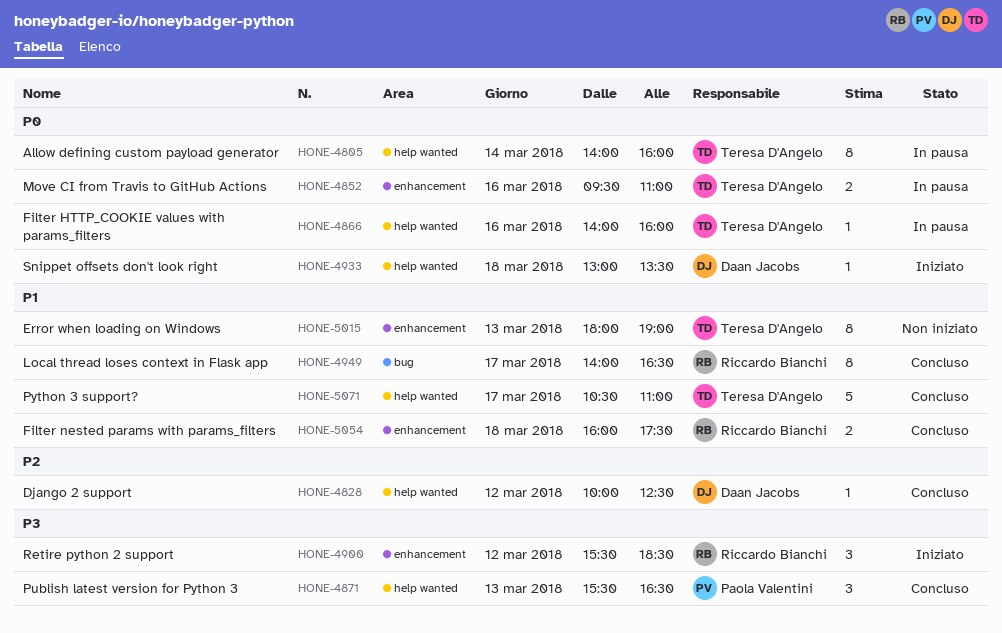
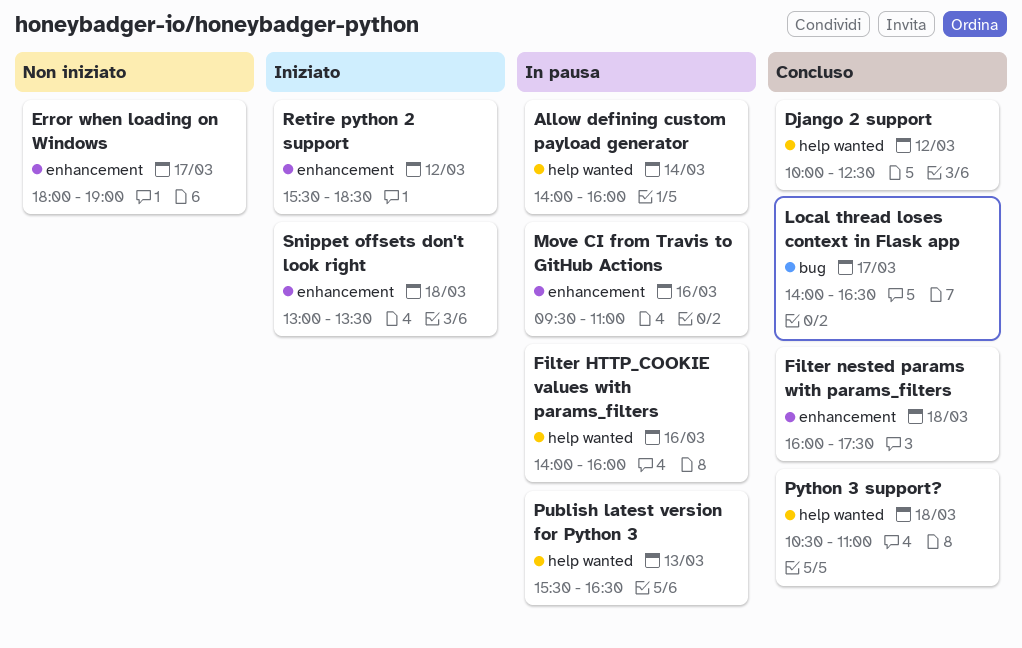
Error when loading on Windows, day: Mar 13 -> Mar 17
Publish latest version for Python 3, status: Concluso -> In pausa
Python 3 support?, day: Mar 17 -> Mar 18
Snippet offsets don't look right, label: help wanted -> enhancement

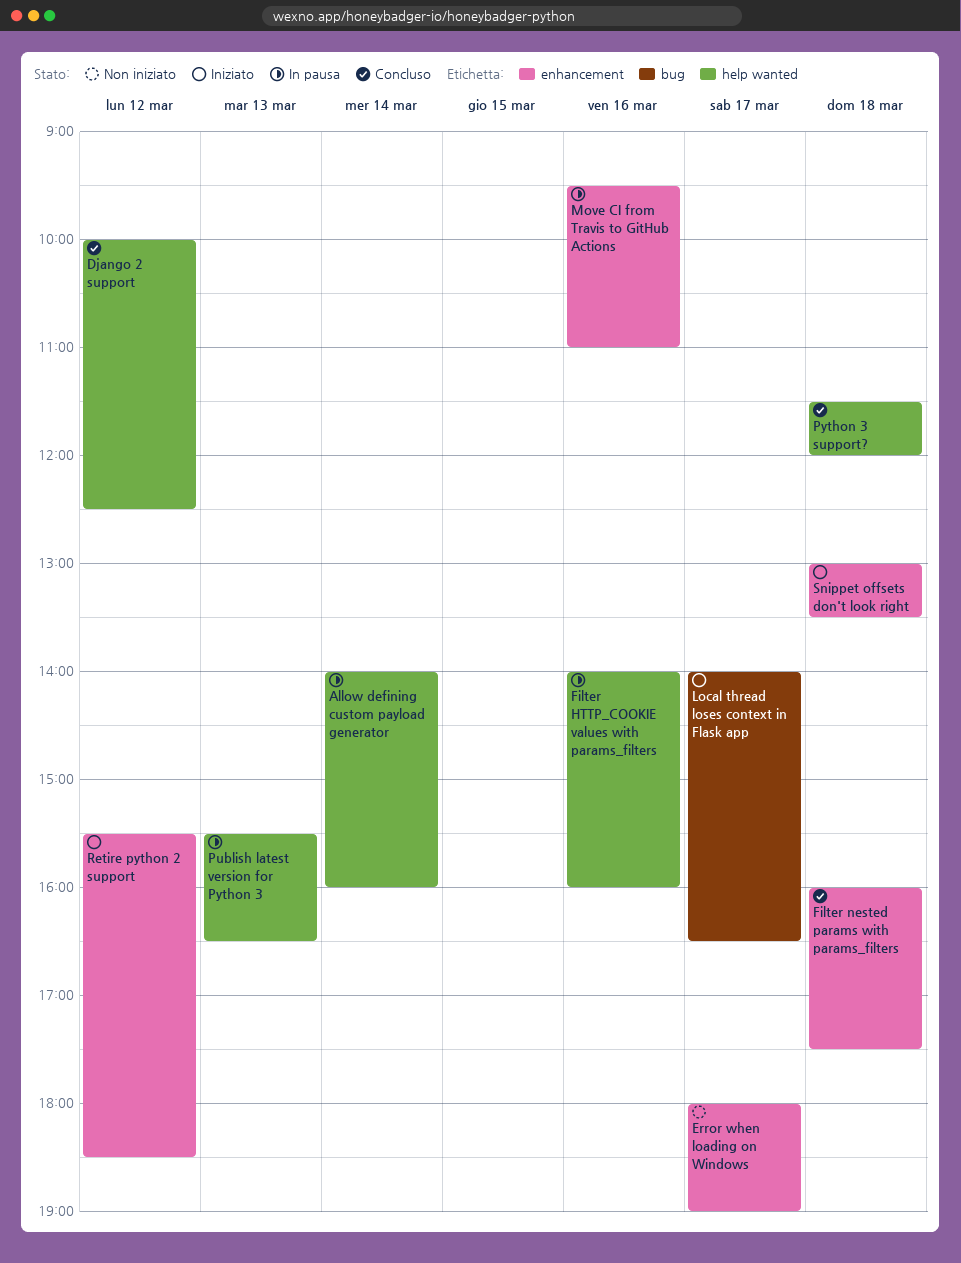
Local thread loses context in Flask app, status: Concluso -> Iniziato
Python 3 support?, begins: 10:30 -> 11:30
Python 3 support?, ends: 11:00 -> 12:00

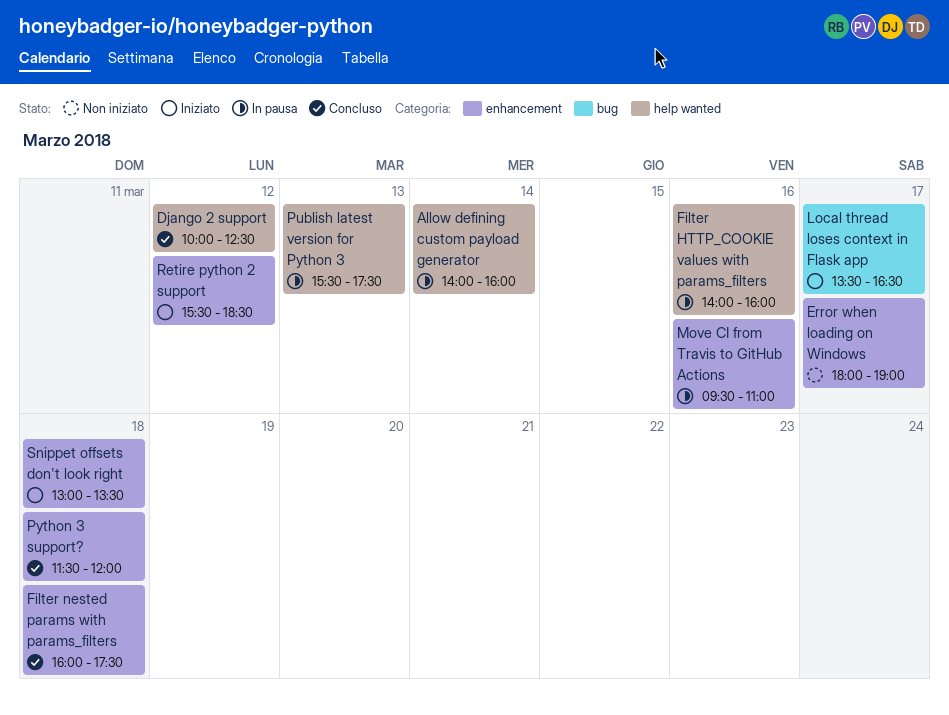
Local thread loses context in Flask app, begins: 14:00 -> 13:30
Publish latest version for Python 3, ends: 16:30 -> 17:30
Python 3 support?, label: help wanted -> enhancement

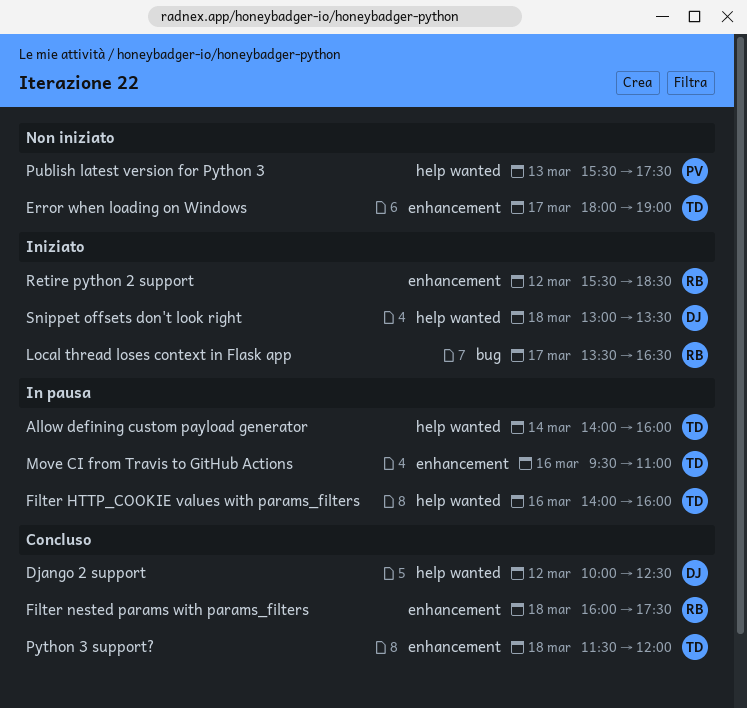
Publish latest version for Python 3, status: In pausa -> Non iniziato
Snippet offsets don't look right, label: enhancement -> help wanted

